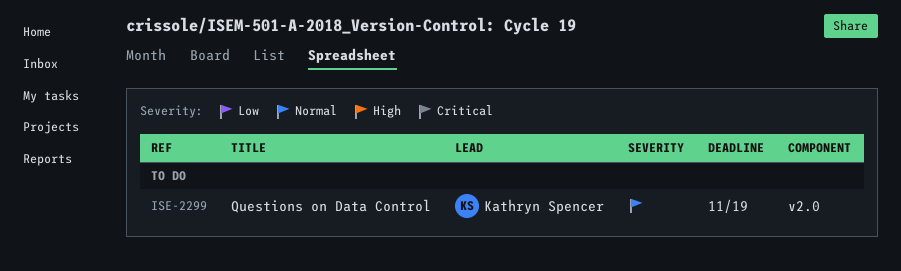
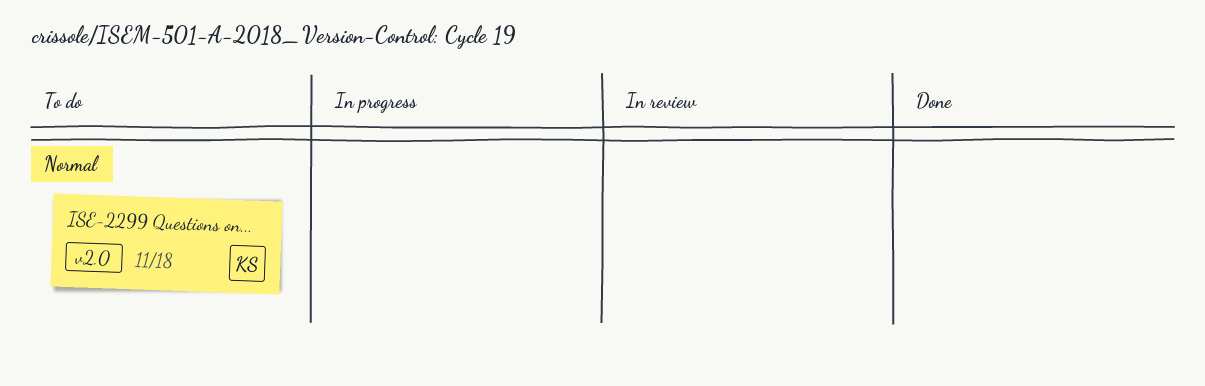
ISE-2299, due: Nov 19 -> Nov 18

